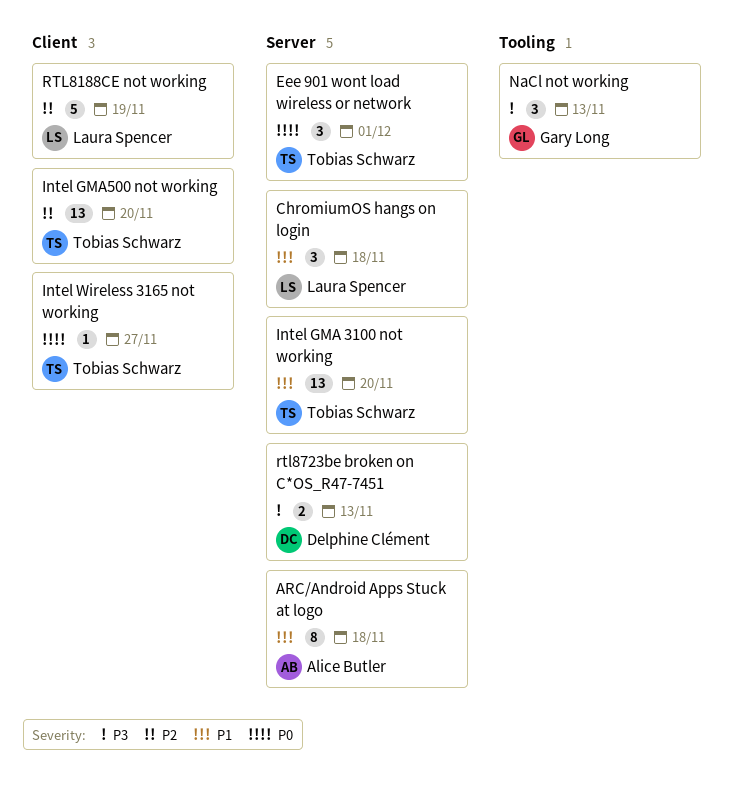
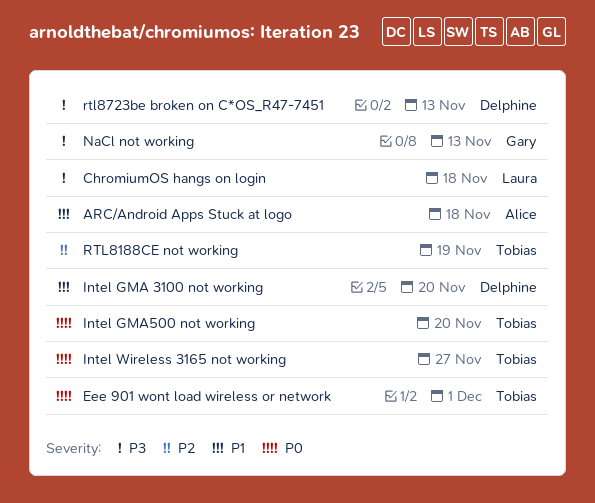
ChromiumOS hangs on login, priority: P1 -> P3
Intel GMA 3100 not working, owner: Tobias Schwarz -> Delphine Clément
Intel GMA500 not working, priority: P2 -> P0
RTL8188CE not working, owner: Laura Spencer -> Tobias Schwarz

